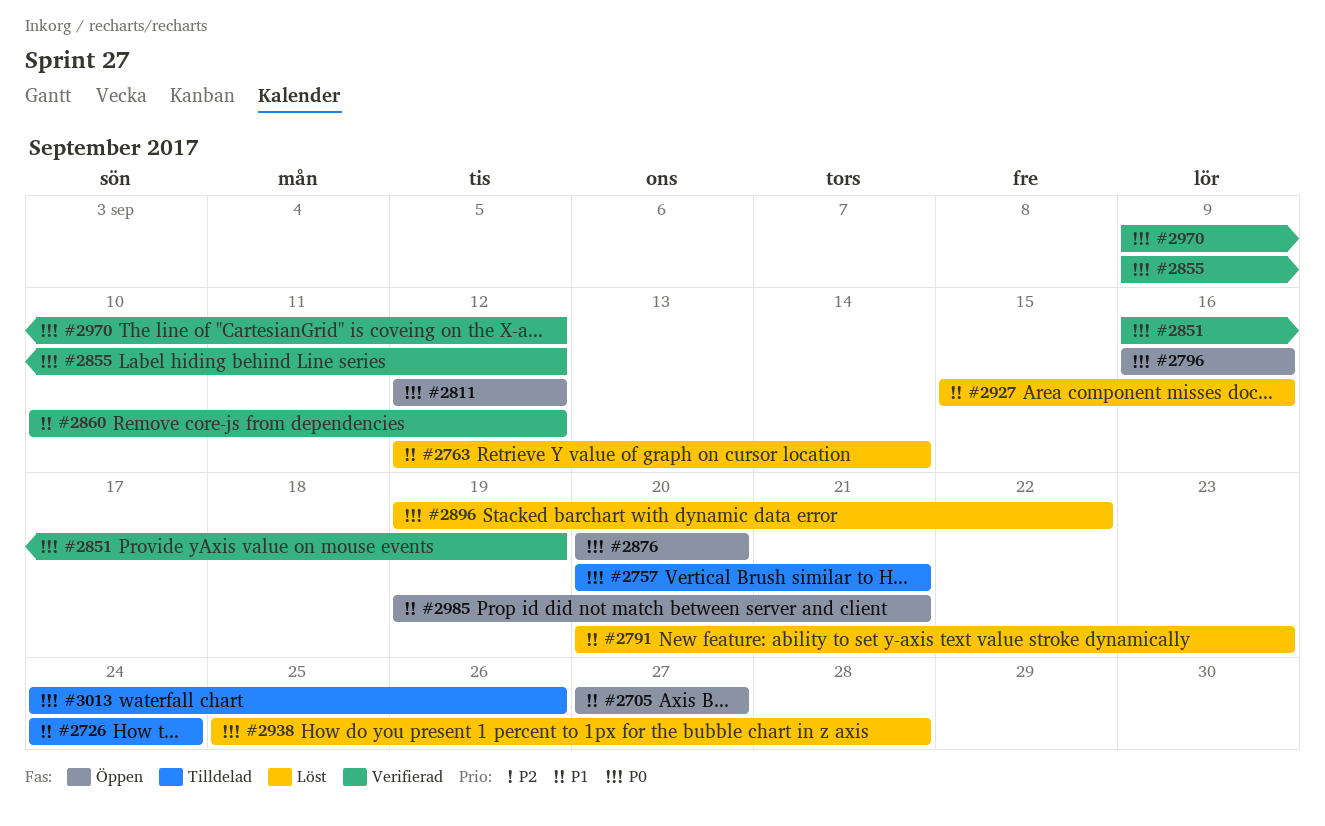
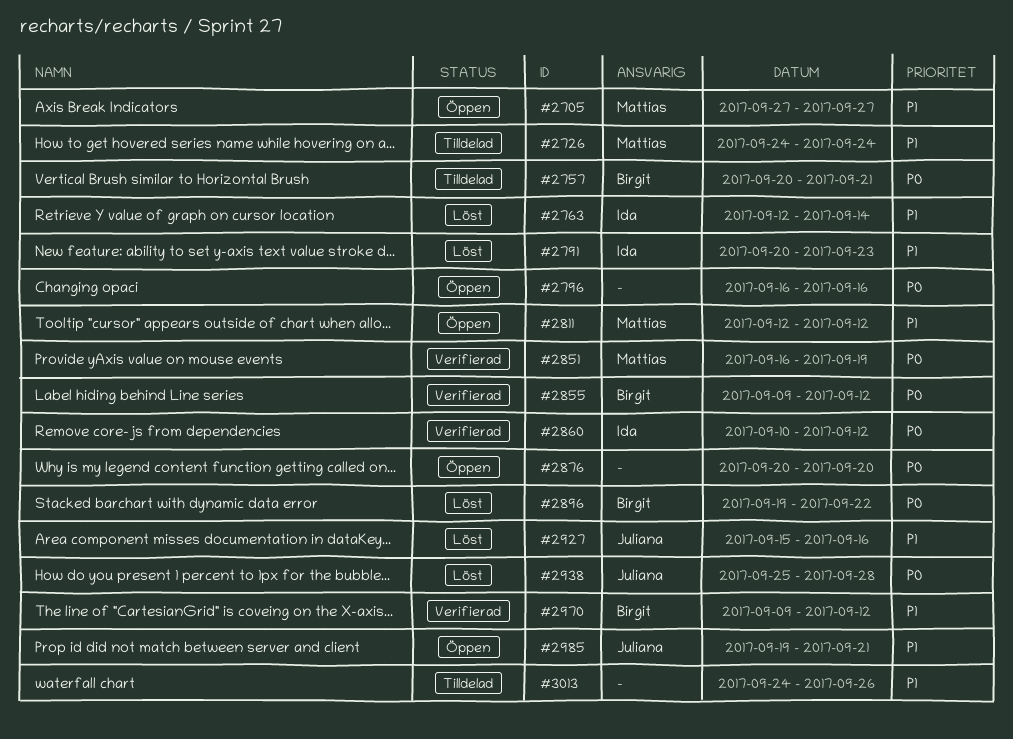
#2811, priority: P0 -> P1
#2860, priority: P1 -> P0
#2970, priority: P0 -> P1
#3013, priority: P0 -> P1

